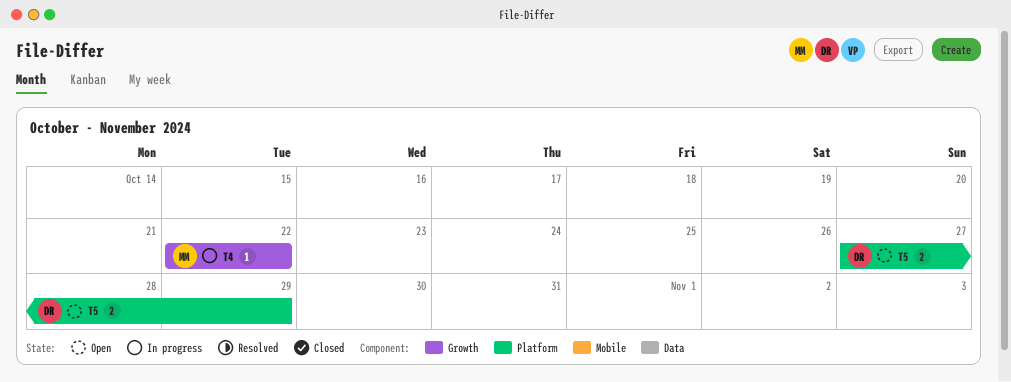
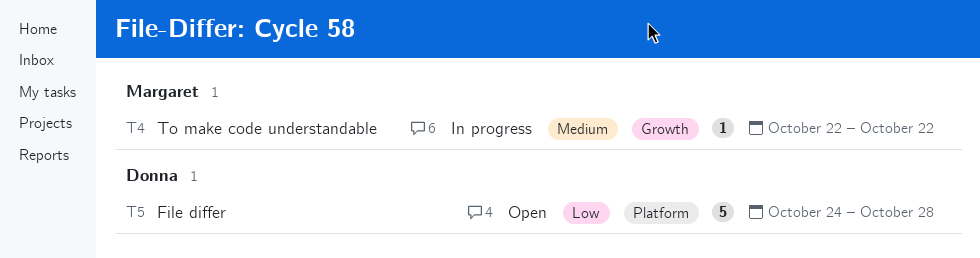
T5, estimate: 2 -> 5
T5, start: Oct 27 -> Oct 24
T5, due: Oct 29 -> Oct 28

